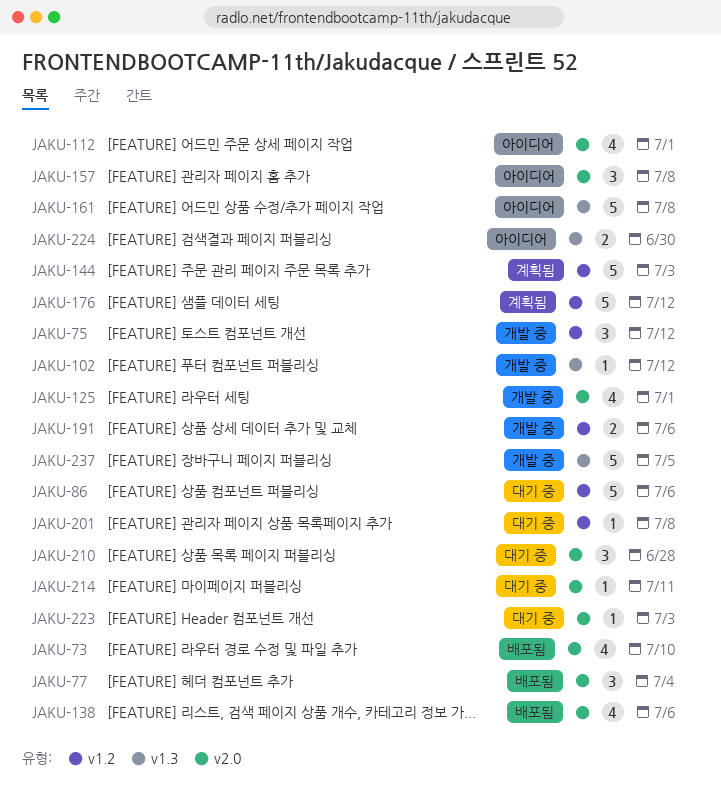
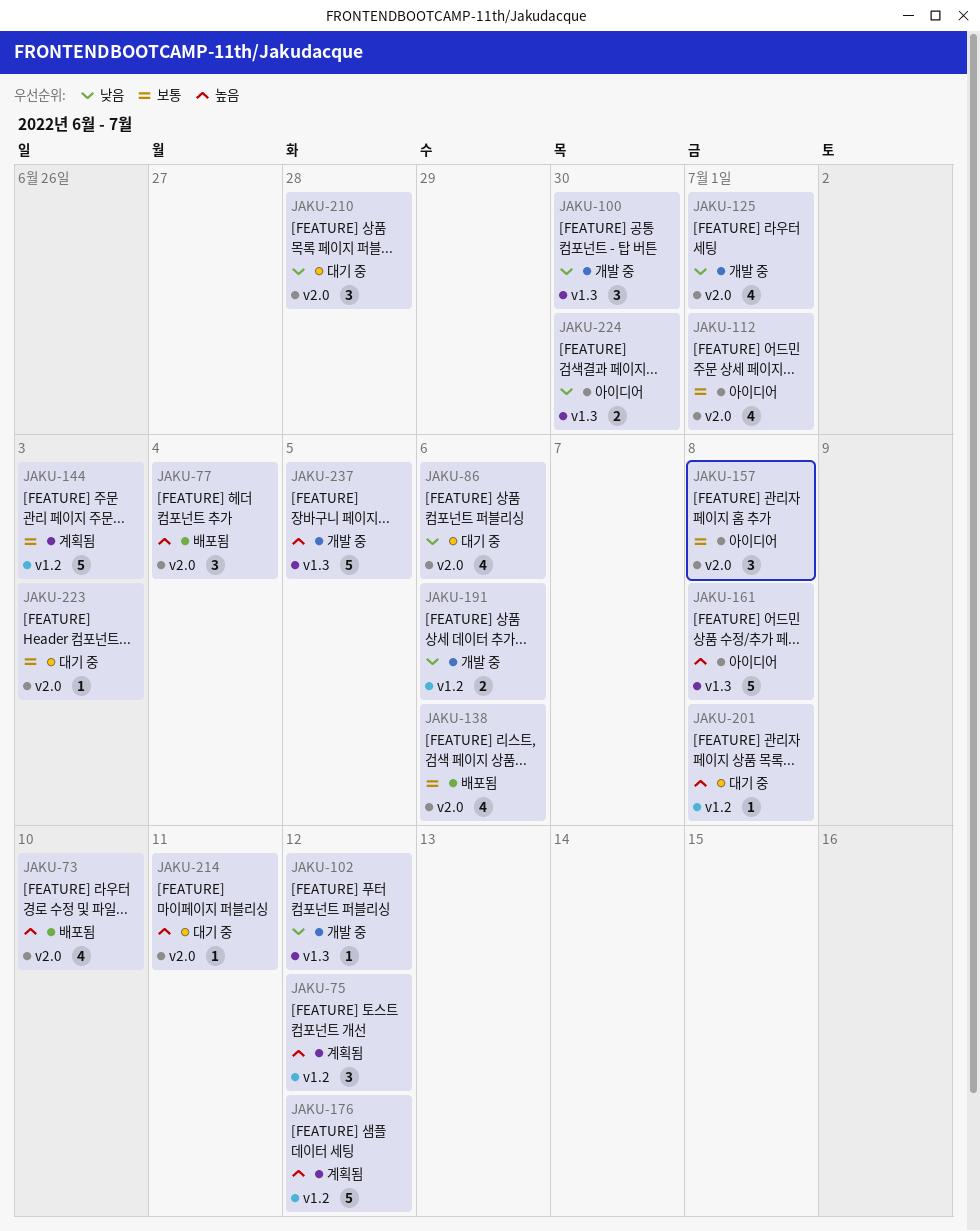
JAKU-75, status: 개발 중 -> 계획됨
JAKU-86, label: v1.2 -> v2.0
JAKU-86, estimate: 5 -> 4
JAKU-100: none -> present

